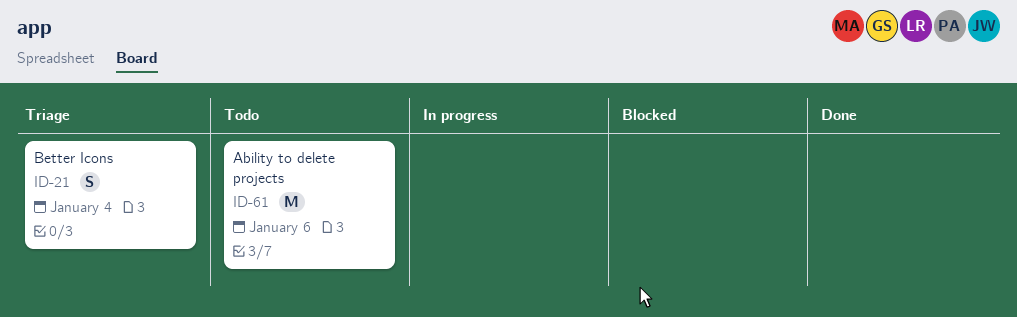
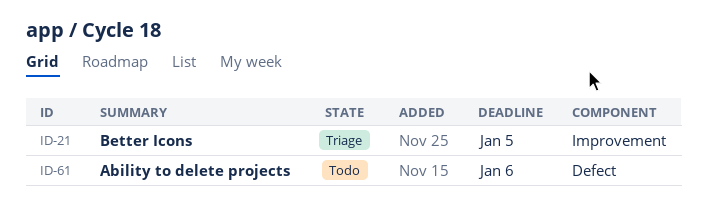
ID-21, due: Jan 4 -> Jan 5

